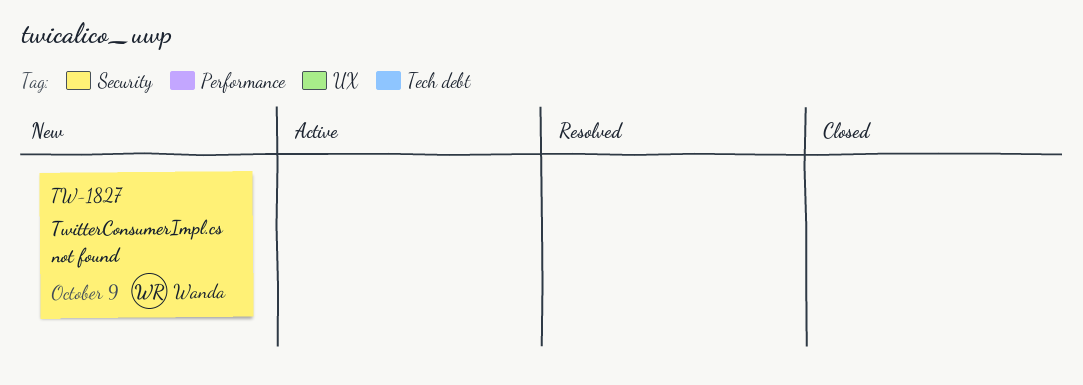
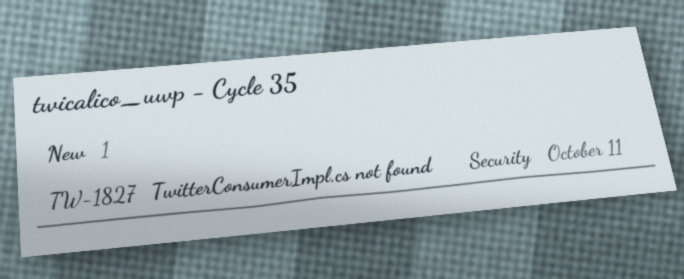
TW-1827, due: Oct 9 -> Oct 11

